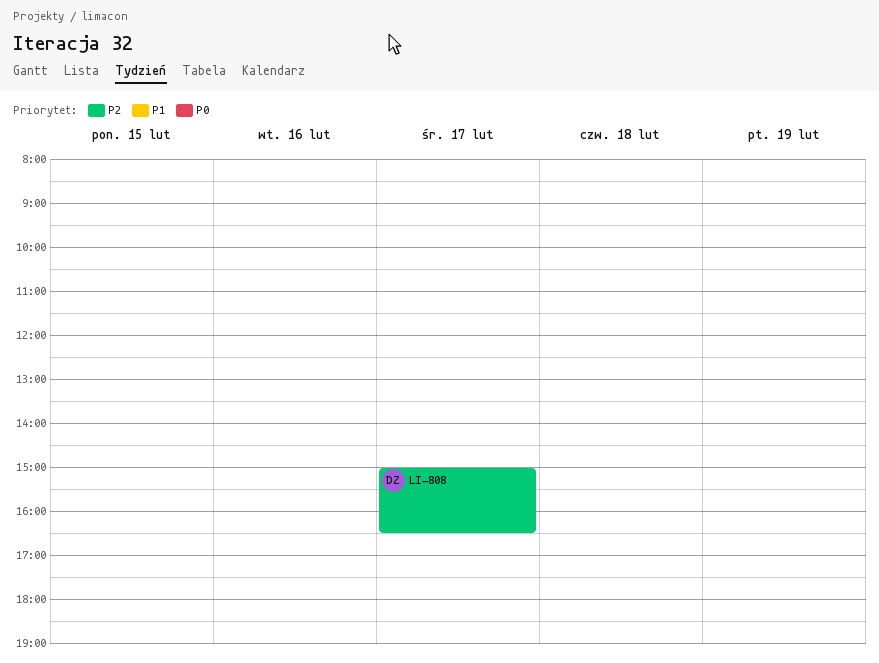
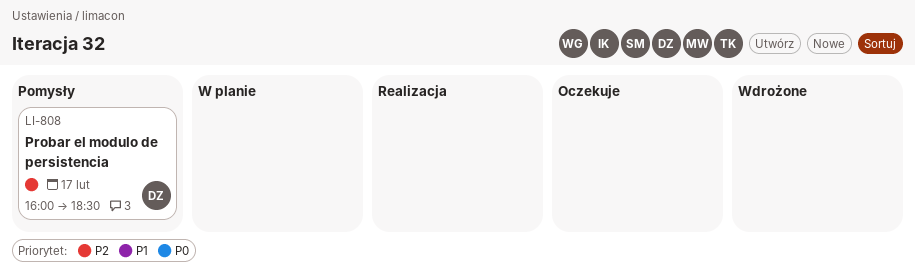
LI-808, begins: 15:00 -> 16:00
LI-808, ends: 16:30 -> 18:30

